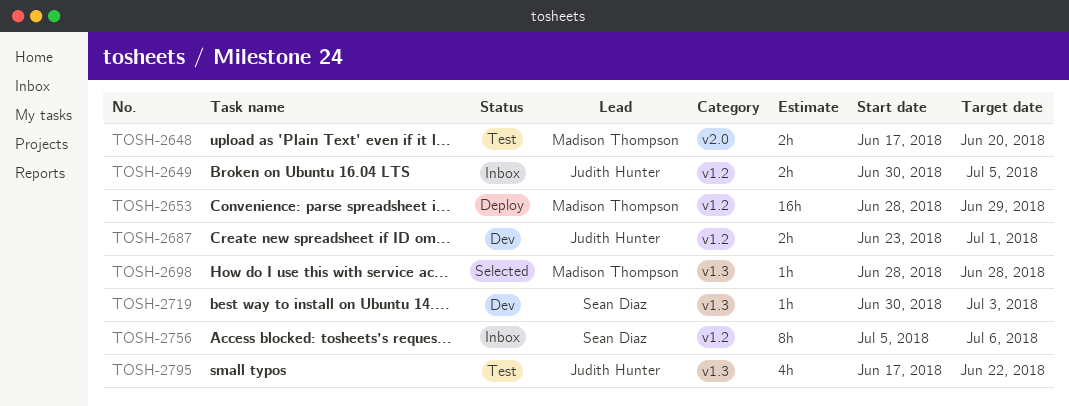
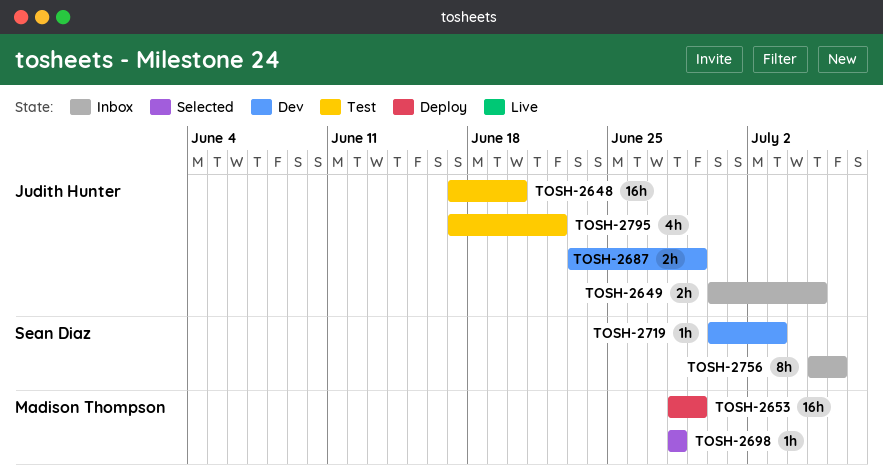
TOSH-2648, owner: Madison Thompson -> Judith Hunter
TOSH-2648, estimate: 2h -> 16h
TOSH-2687, due: Jul 1 -> Jun 29

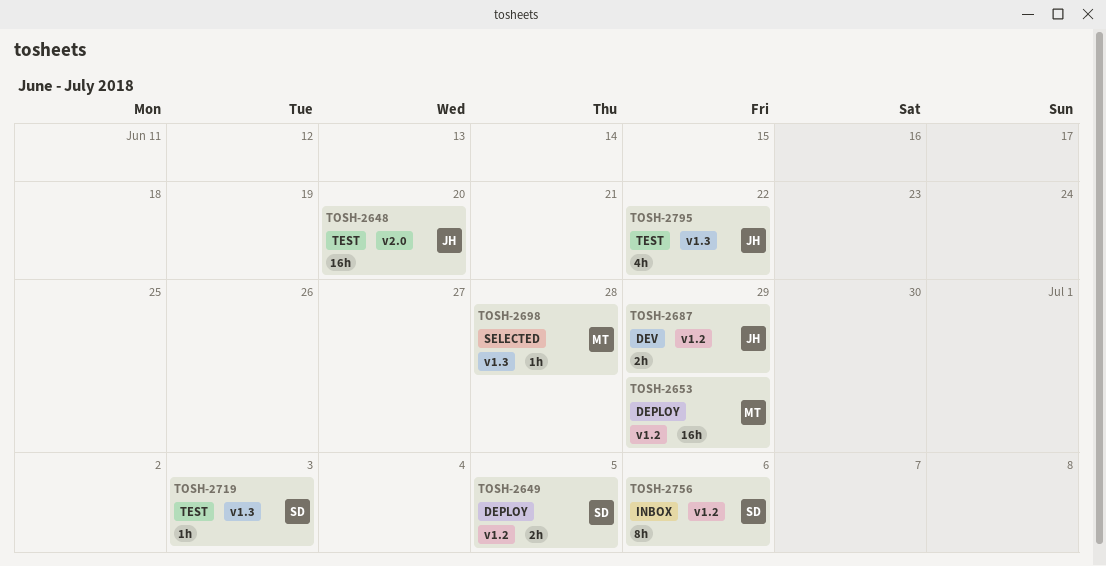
TOSH-2649, status: Inbox -> Deploy
TOSH-2649, owner: Judith Hunter -> Sean Diaz
TOSH-2719, status: Dev -> Test

